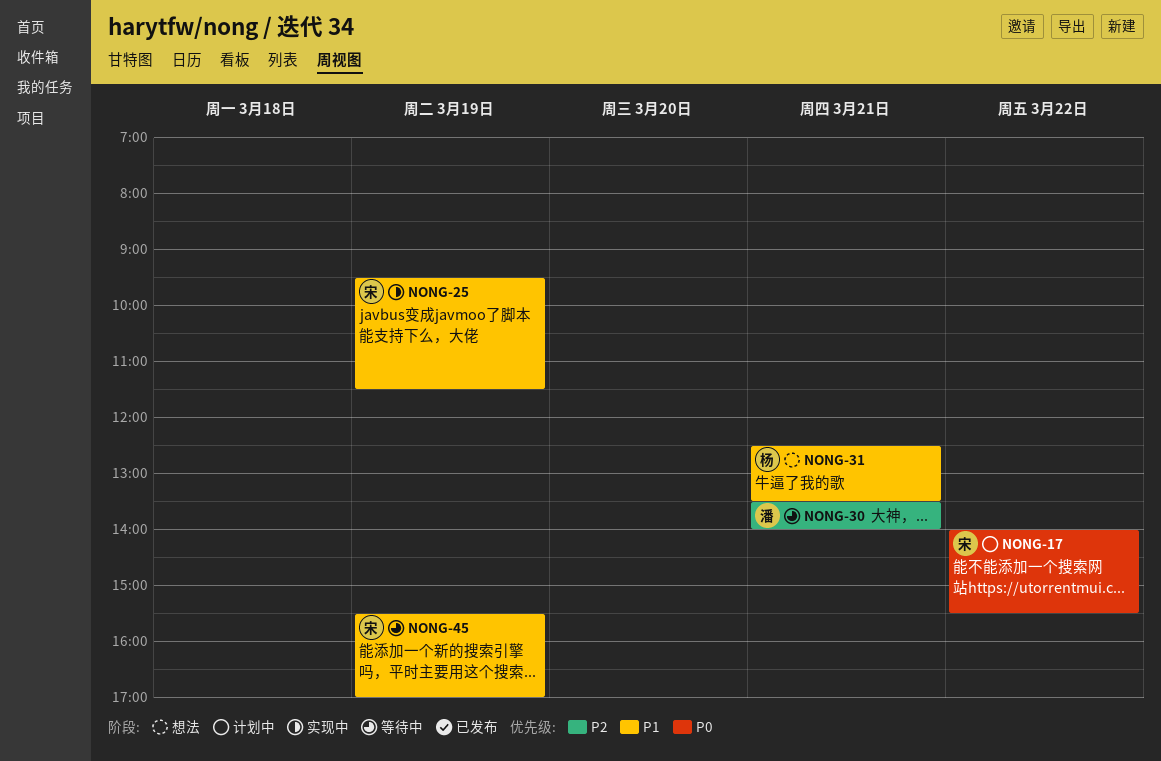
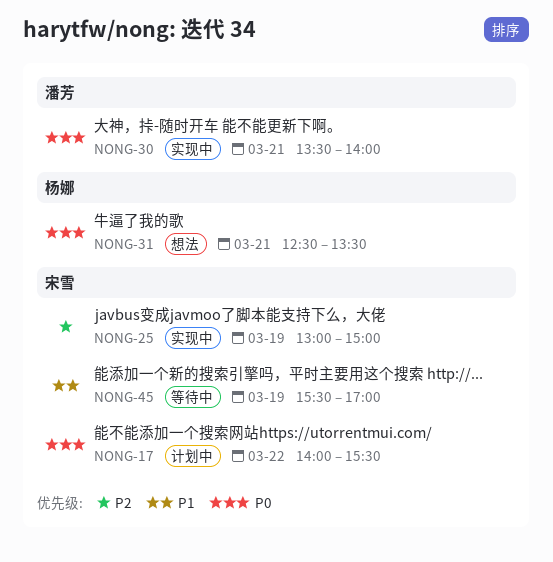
NONG-25, priority: P1 -> P2
NONG-25, begins: 09:30 -> 13:00
NONG-25, ends: 11:30 -> 15:00
NONG-30, status: 等待中 -> 实现中
NONG-30, priority: P2 -> P0
NONG-31, priority: P1 -> P0

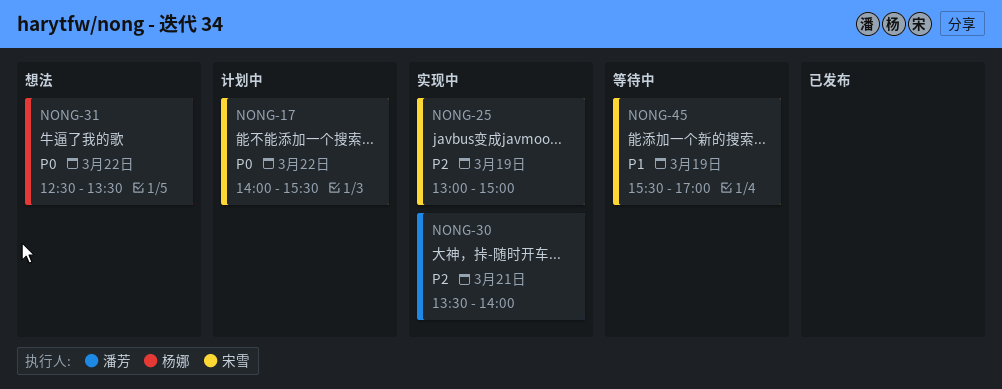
NONG-30, priority: P0 -> P2
NONG-31, day: Mar 21 -> Mar 22

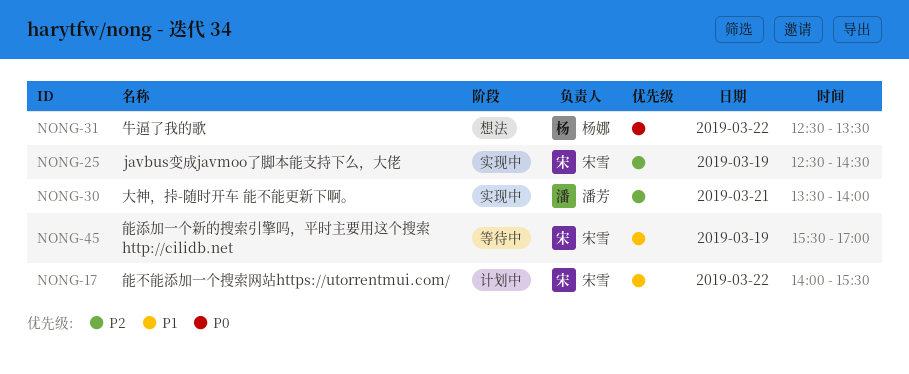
NONG-17, priority: P0 -> P1
NONG-25, begins: 13:00 -> 12:30
NONG-25, ends: 15:00 -> 14:30

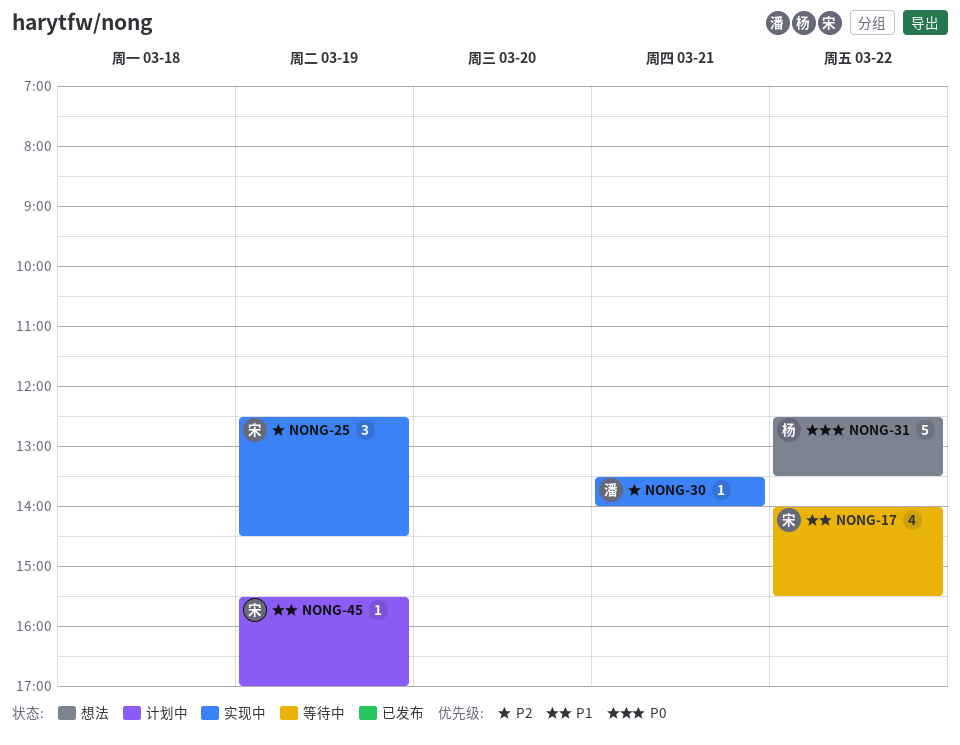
NONG-17, status: 计划中 -> 等待中
NONG-45, status: 等待中 -> 计划中

